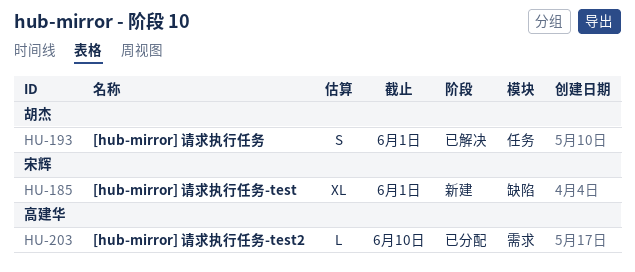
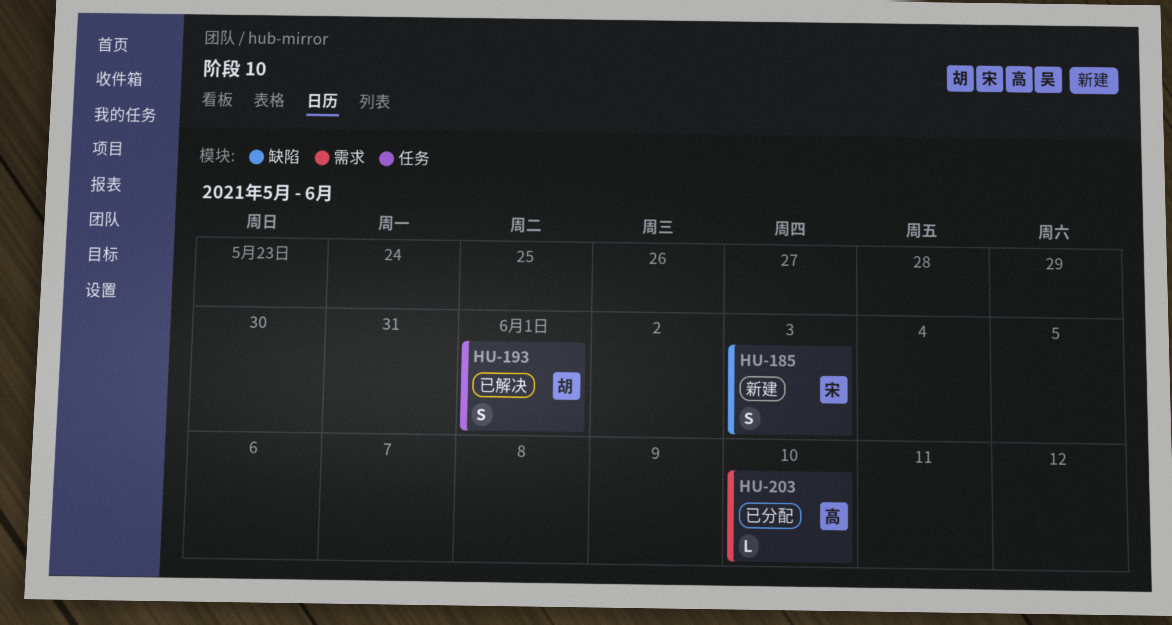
HU-185, estimate: XL -> S
HU-185, due: Jun 1 -> Jun 3

